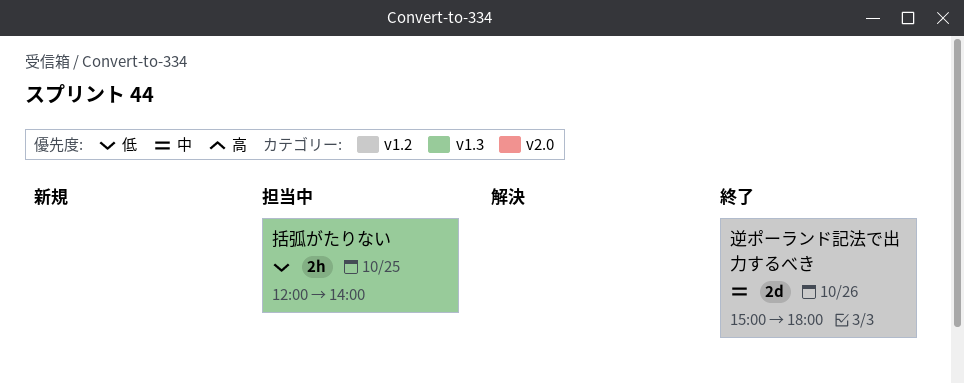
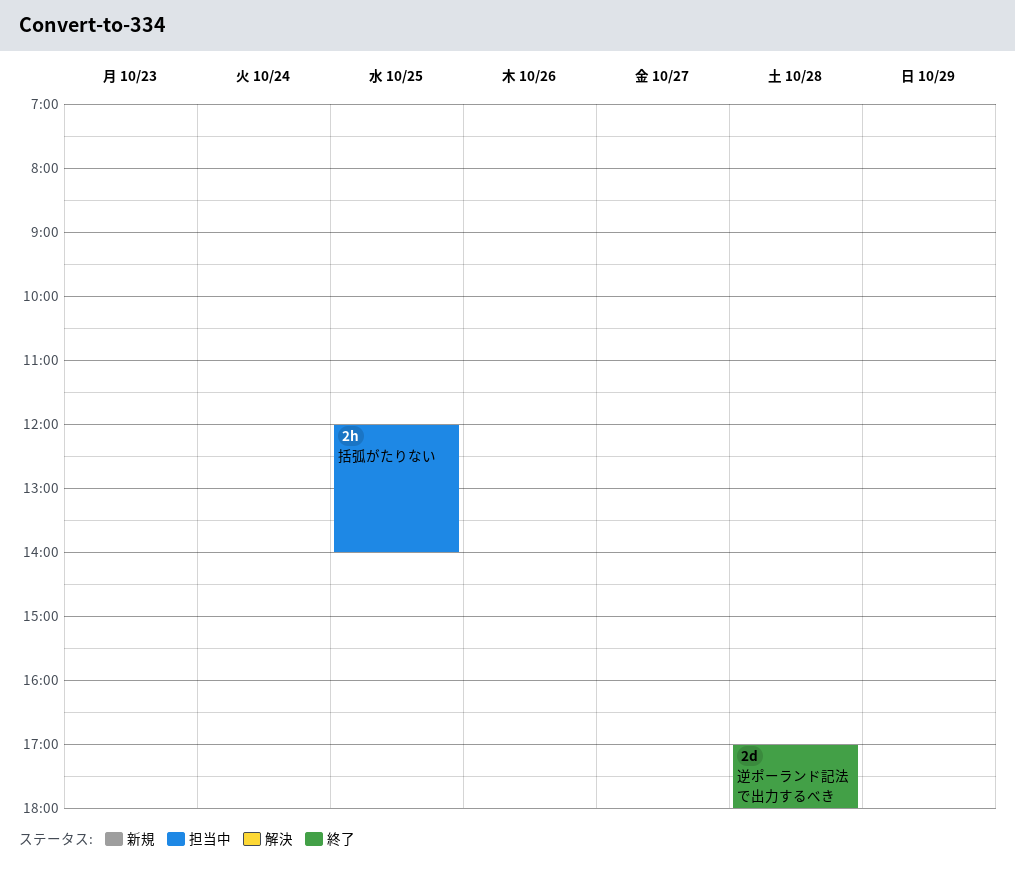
逆ポーランド記法で出力するべき, day: Oct 26 -> Oct 28
逆ポーランド記法で出力するべき, begins: 15:00 -> 17:00

